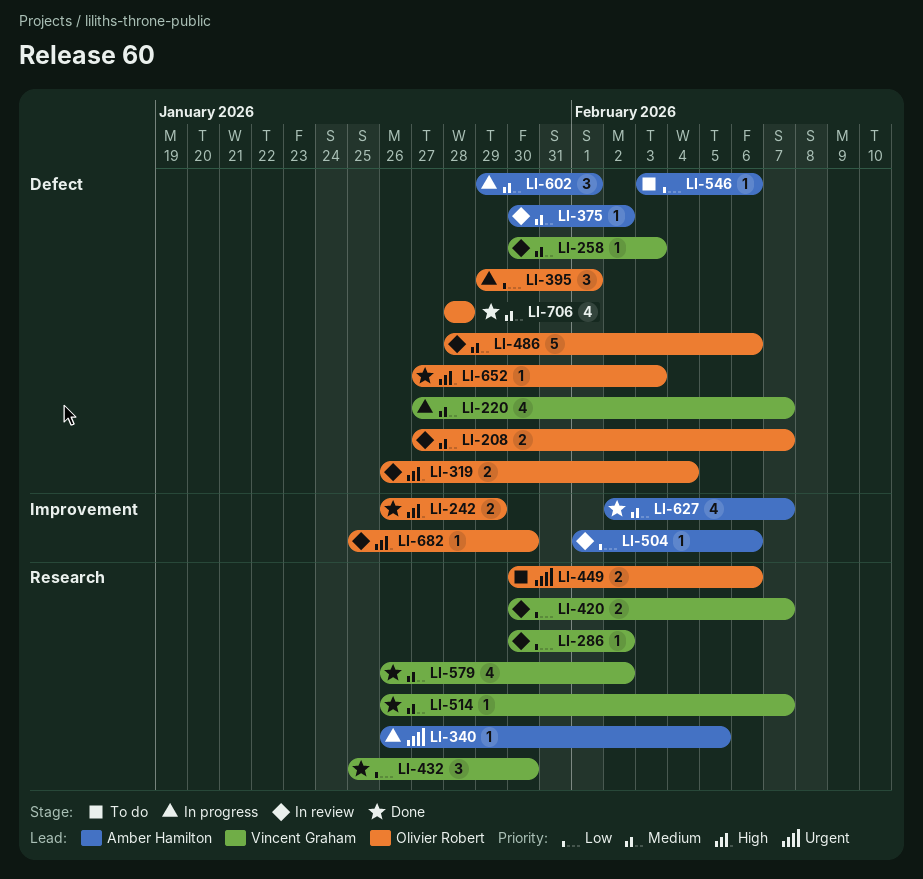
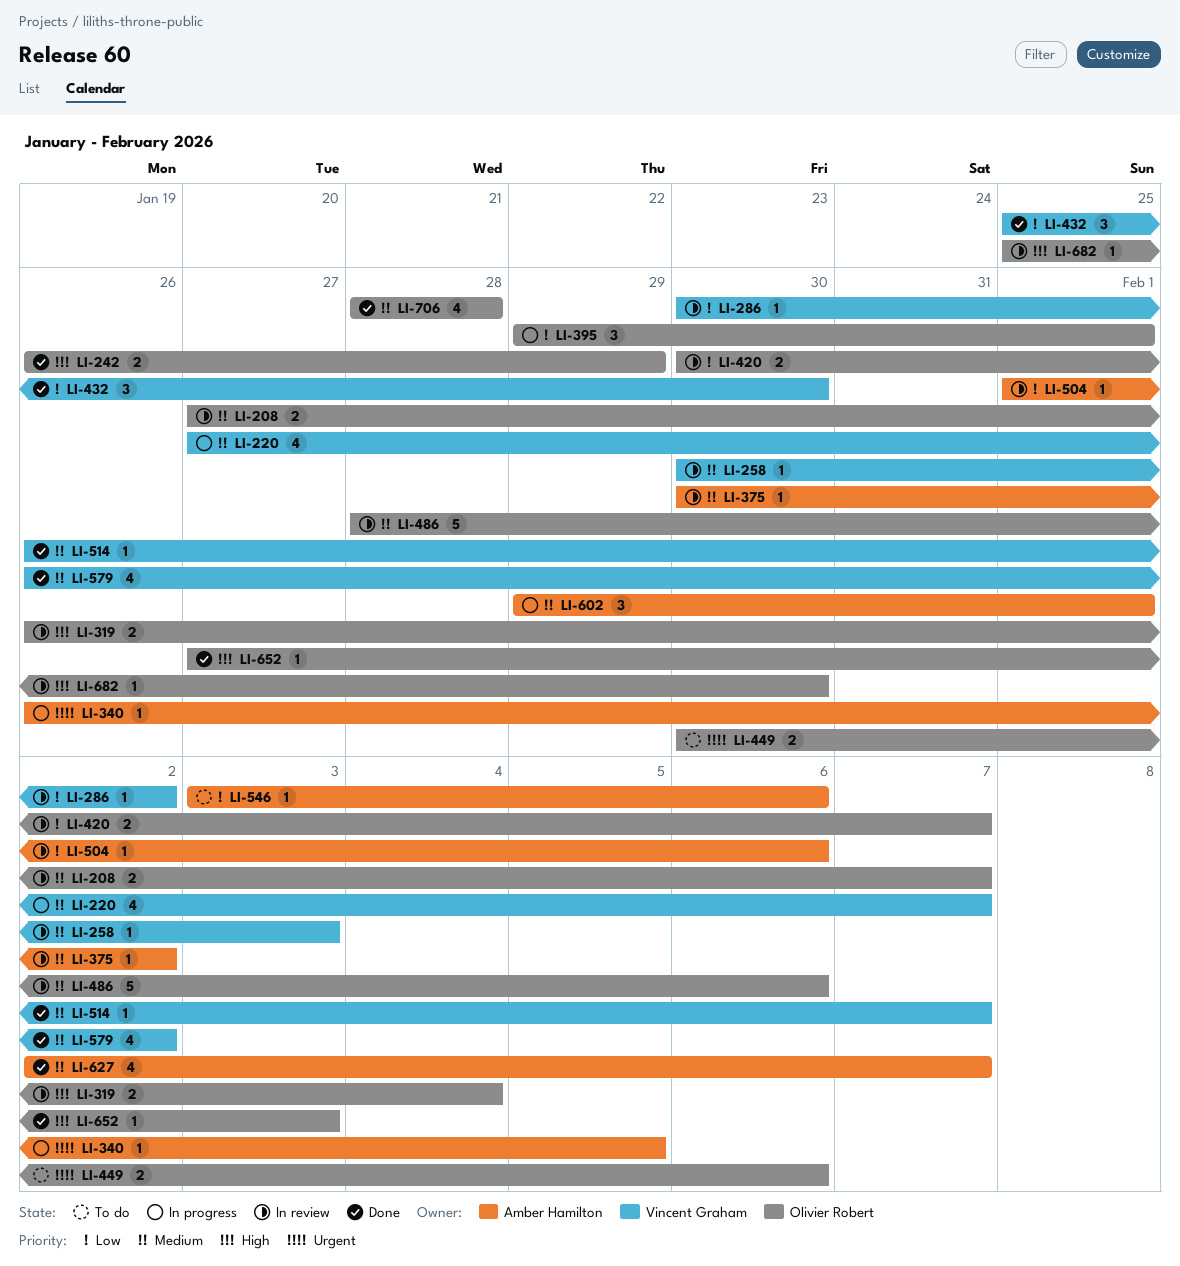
LI-420, owner: Vincent Graham -> Olivier Robert

